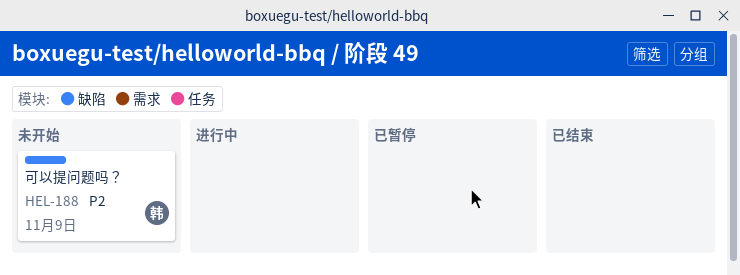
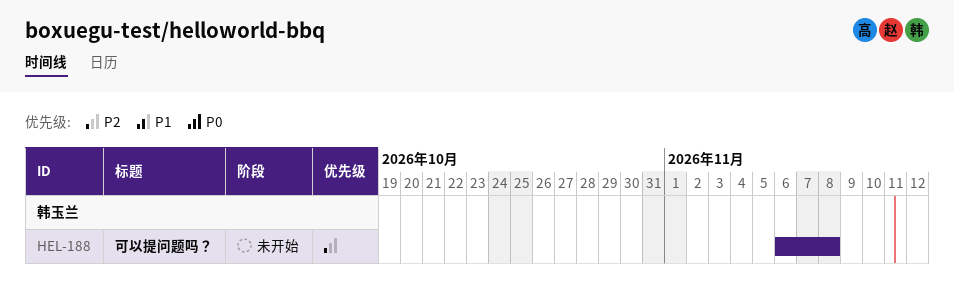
HEL-188, due: Nov 9 -> Nov 8

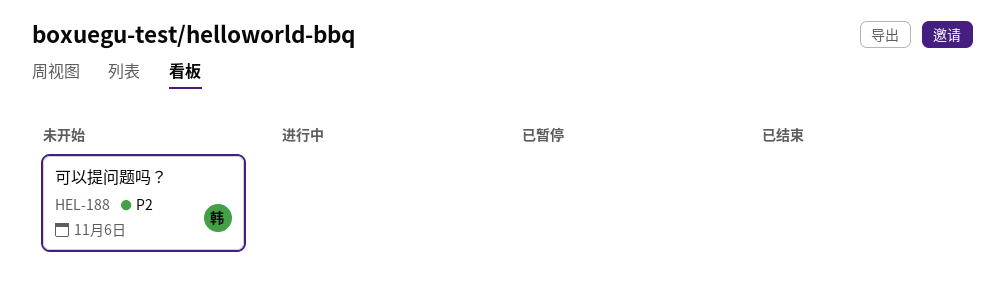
HEL-188, due: Nov 8 -> Nov 6

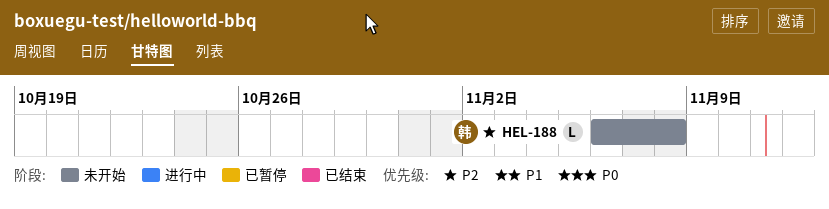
HEL-188, due: Nov 6 -> Nov 8

